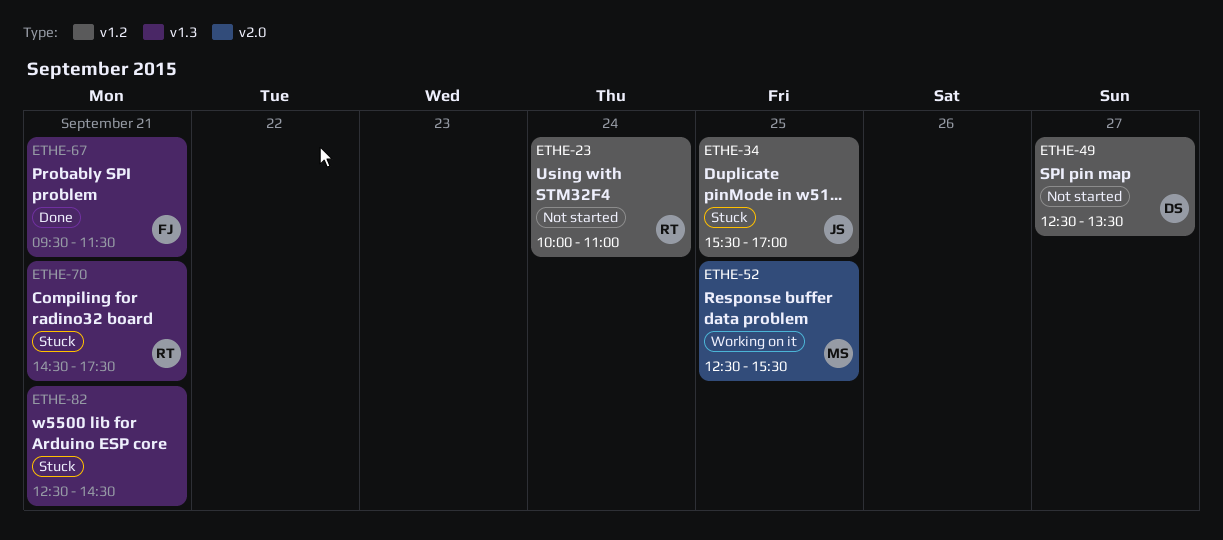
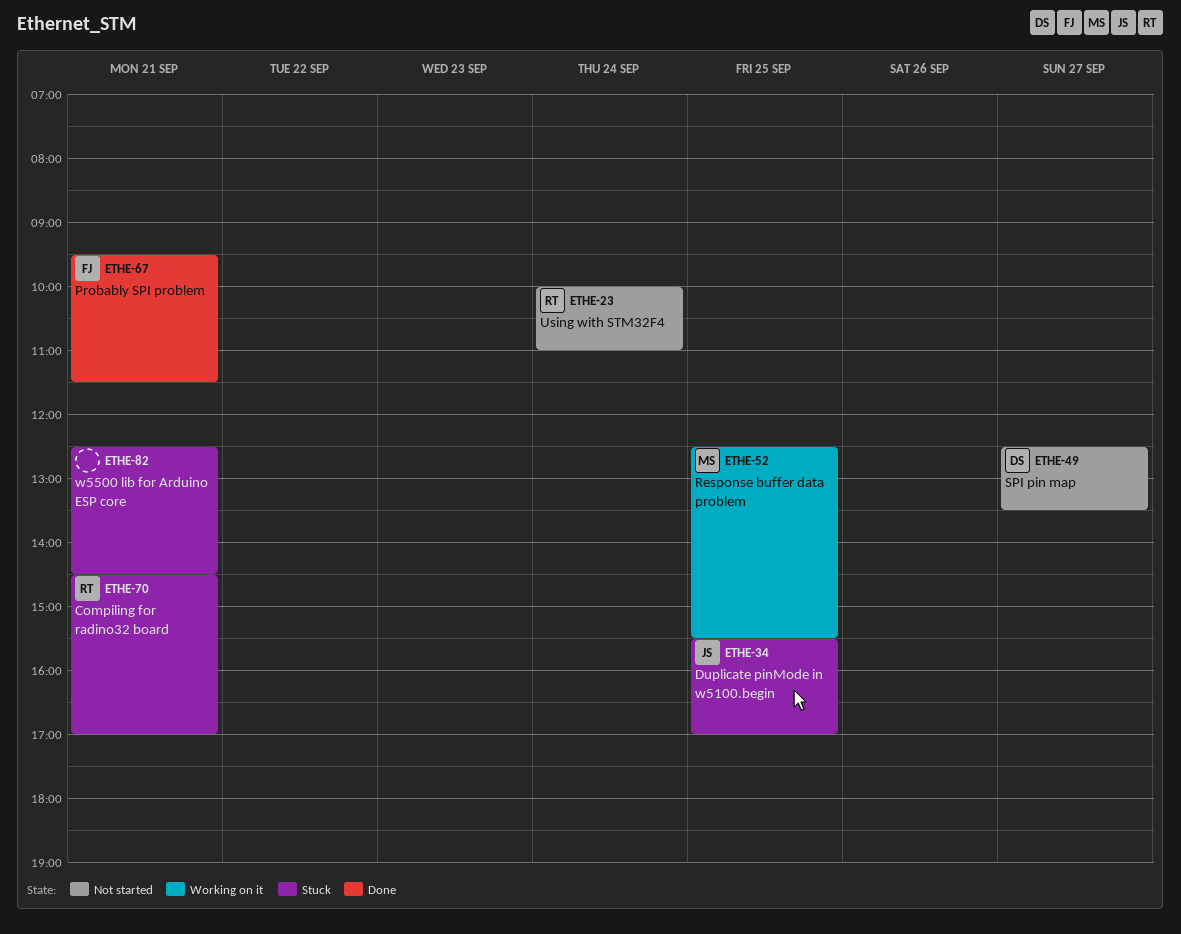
ETHE-70, ends: 17:30 -> 17:00

